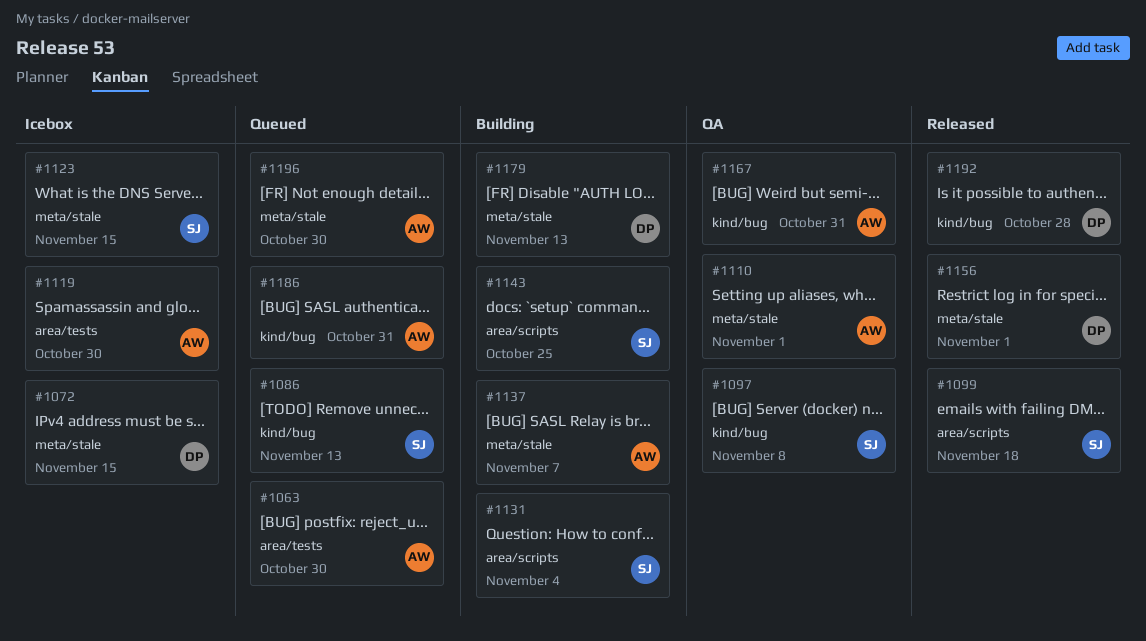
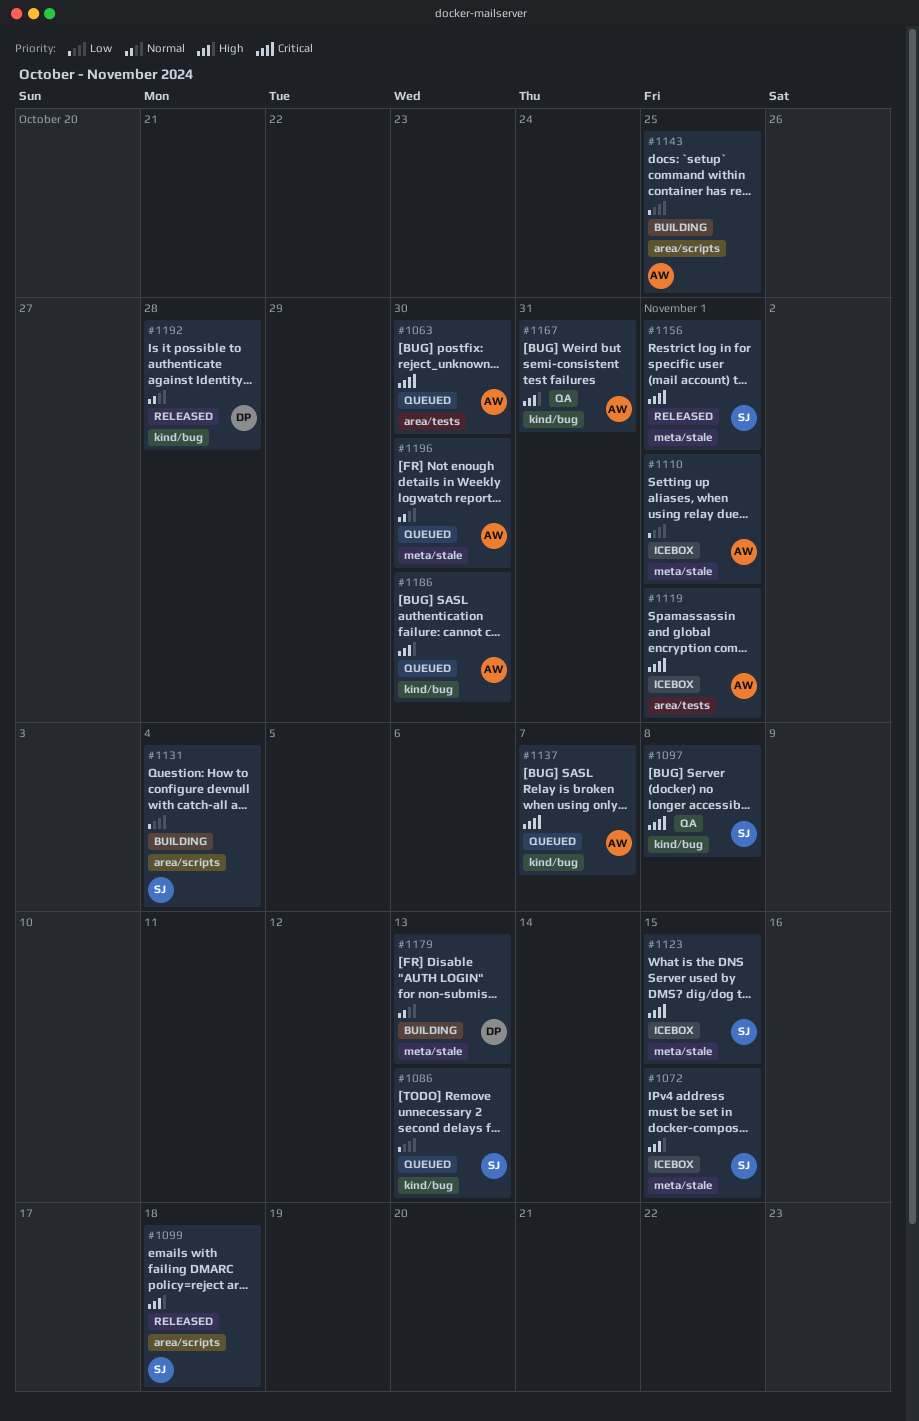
#1072, owner: DP -> SJ
#1110, status: QA -> Icebox
#1119, due: Oct 30 -> Nov 1
#1137, status: Building -> Queued
#1137, label: meta/stale -> kind/bug
#1143, owner: SJ -> AW
#1156, owner: DP -> SJ
#1186, due: Oct 31 -> Oct 30

